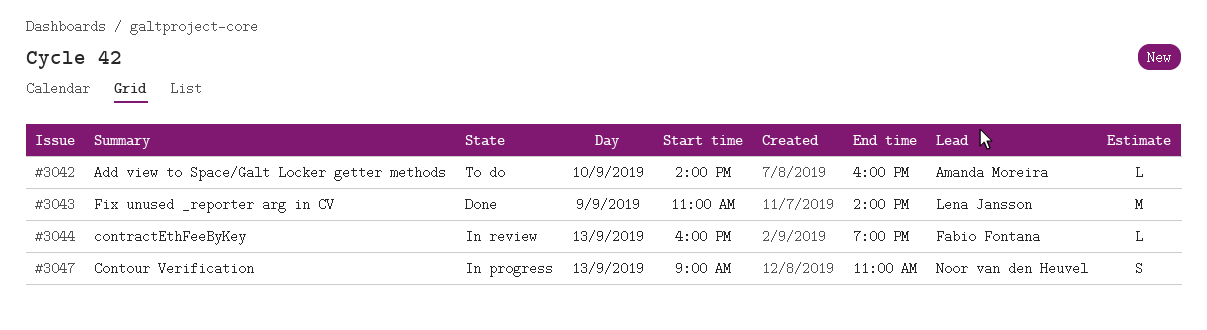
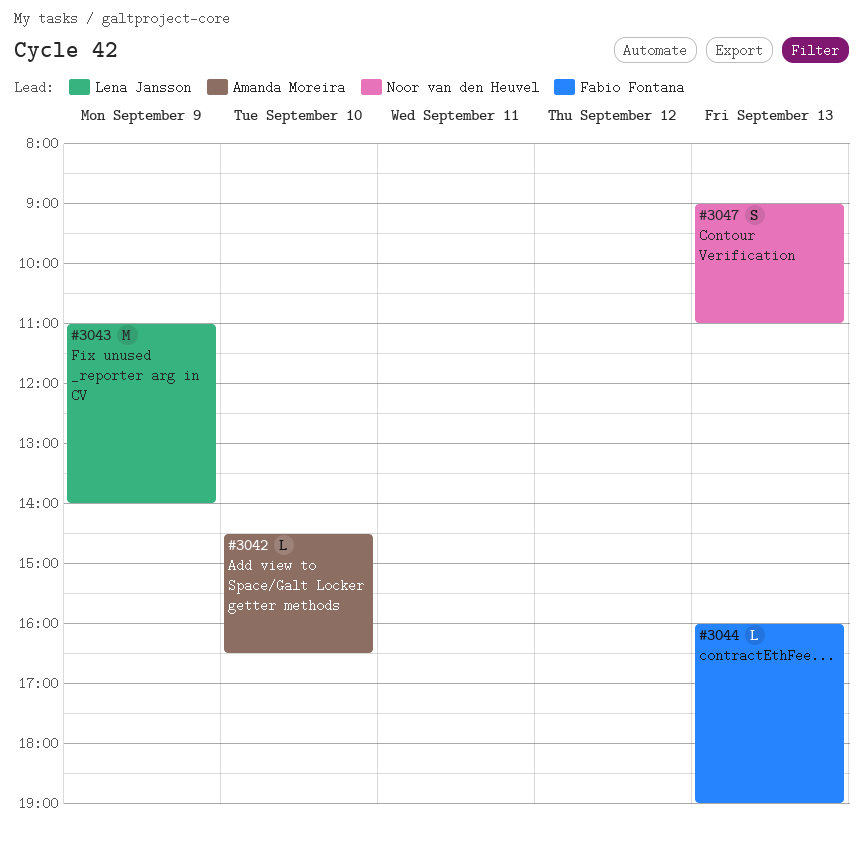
#3042, begins: 14:00 -> 14:30
#3042, ends: 16:00 -> 16:30

